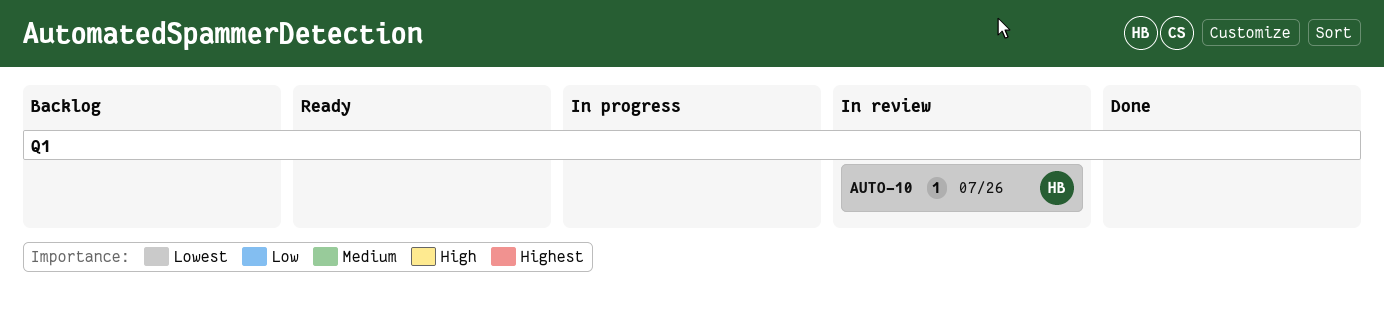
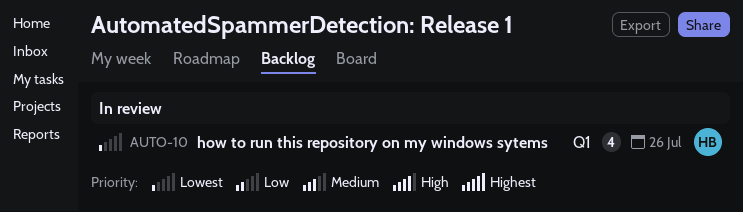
AUTO-10, estimate: 1 -> 4

